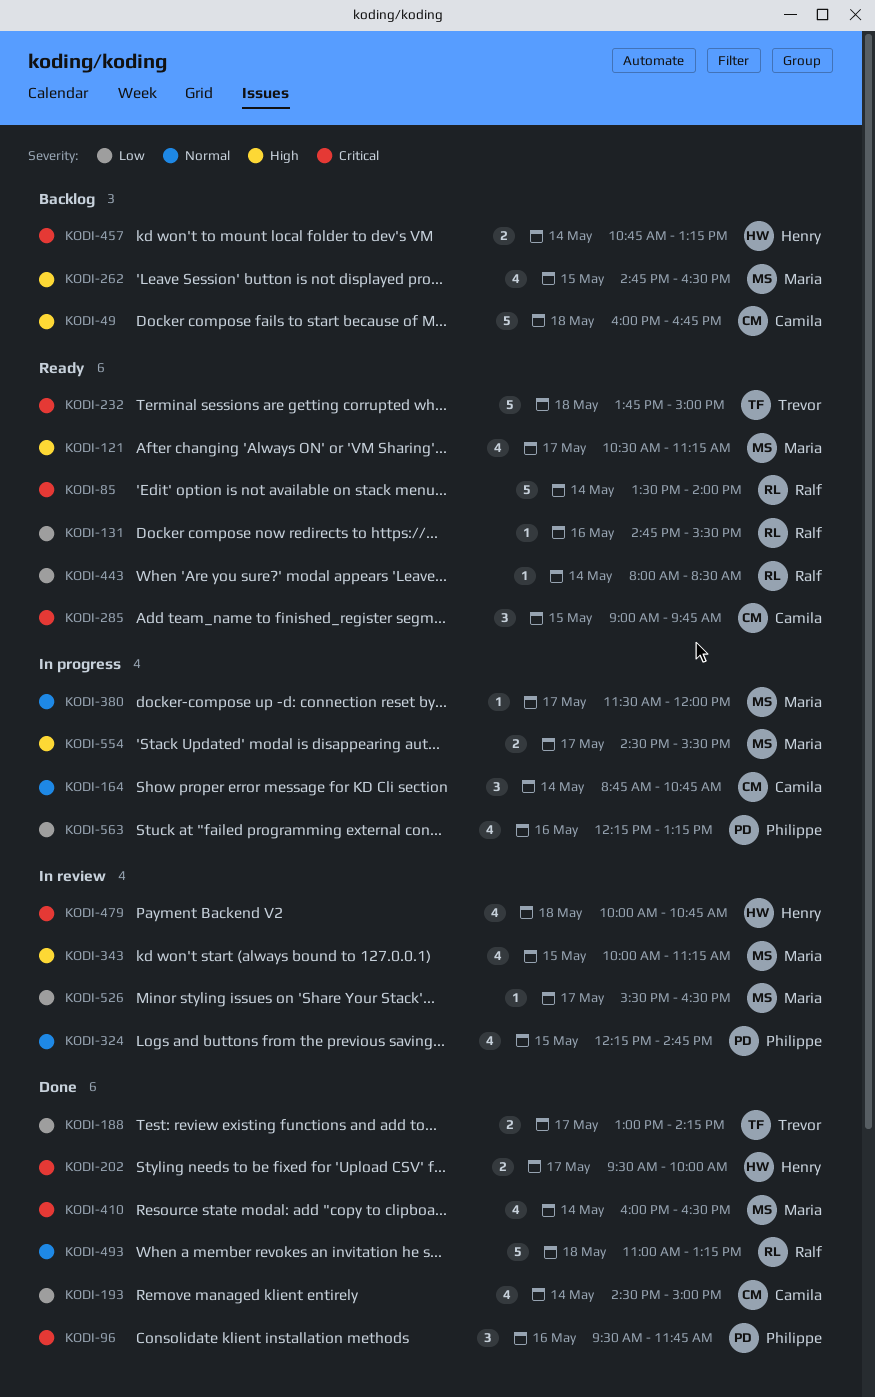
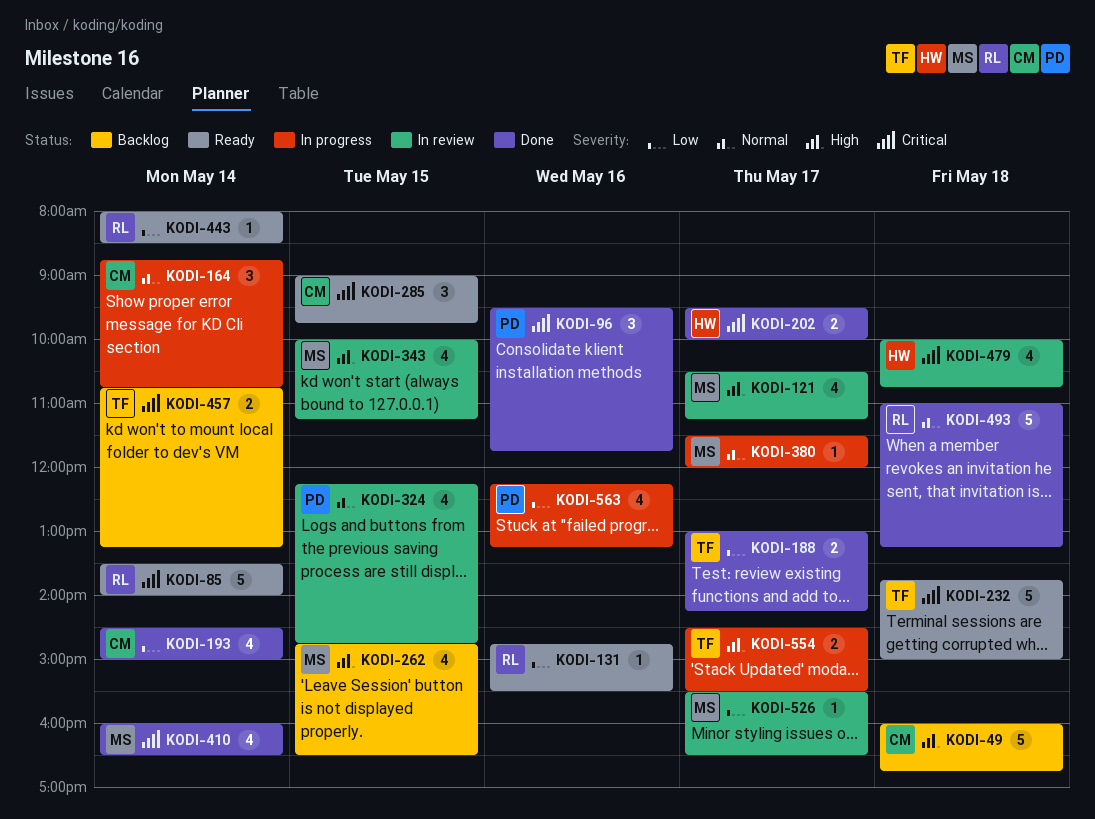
KODI-121, status: Ready -> In review
KODI-457, owner: Henry -> Trevor
KODI-554, owner: Maria -> Trevor

